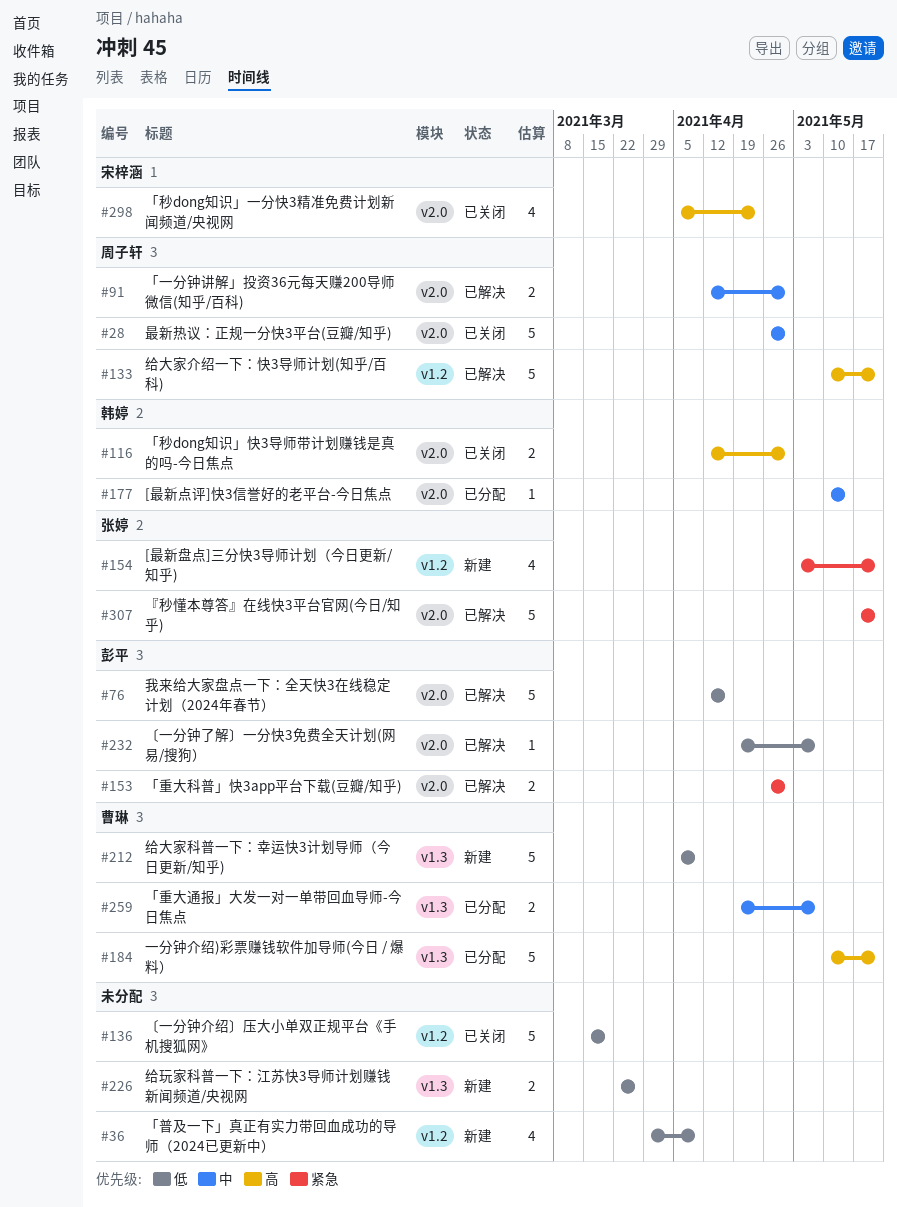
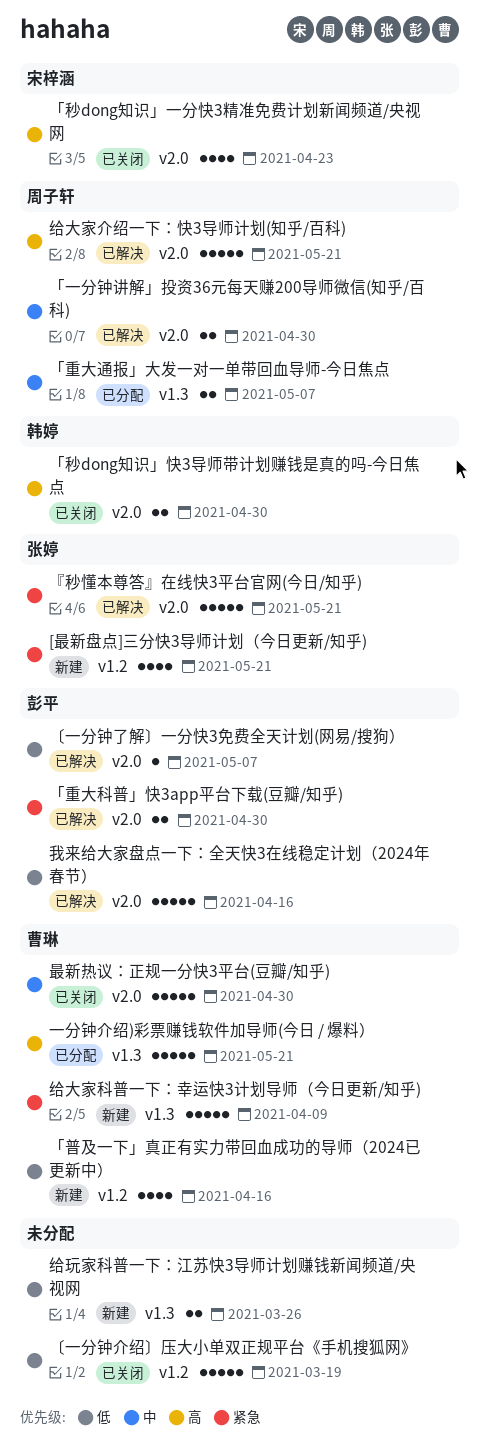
[最新点评]快3信誉好的老平台-今日焦点: present -> none
「普及一下」真正有实力带回血成功的导师（2024已更新中）, owner: none -> 曹琳
「普及一下」真正有实力带回血成功的导师（2024已更新中）, due: Apr 9 -> Apr 16
「重大通报」大发一对一单带回血导师-今日焦点, owner: 曹琳 -> 周子轩
最新热议：正规一分快3平台(豆瓣/知乎), owner: 周子轩 -> 曹琳
给大家介绍一下：快3导师计划(知乎/百科), label: v1.2 -> v2.0
给大家科普一下：幸运快3计划导师（今日更新/知乎), priority: 低 -> 紧急

